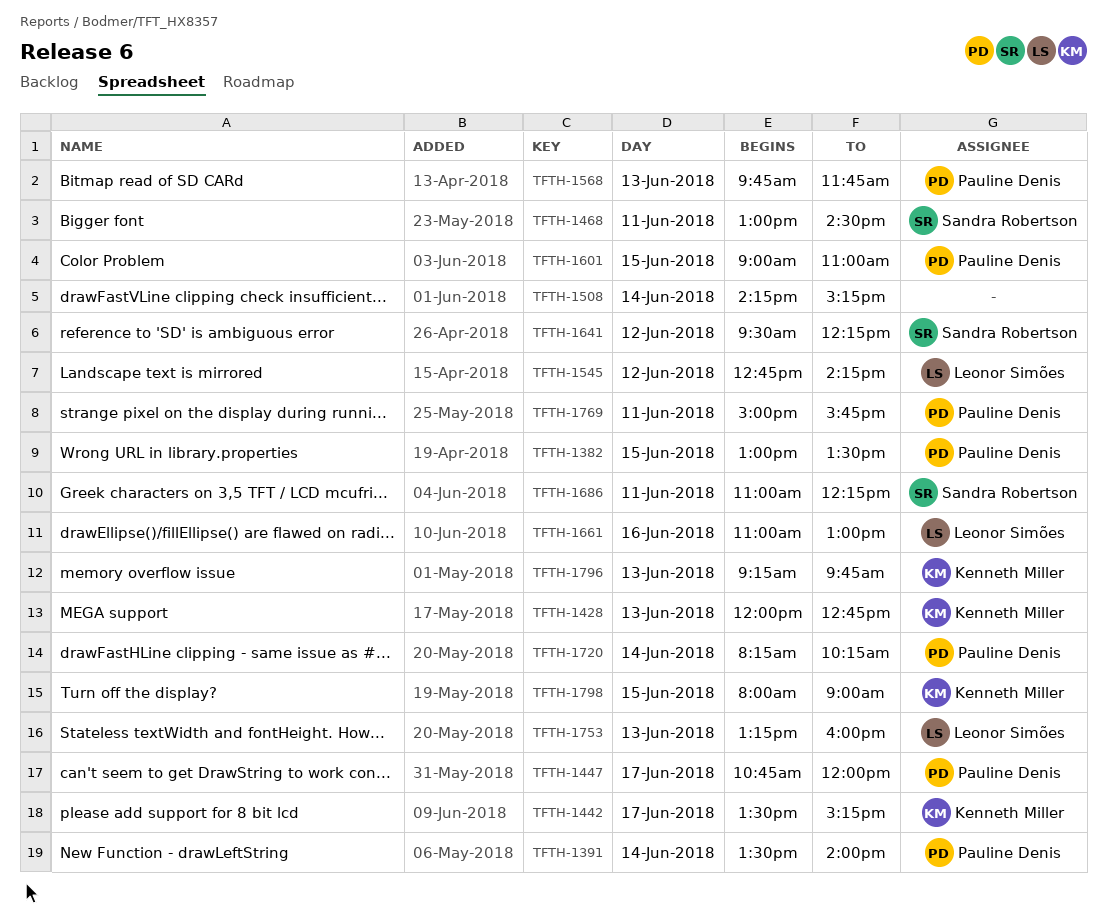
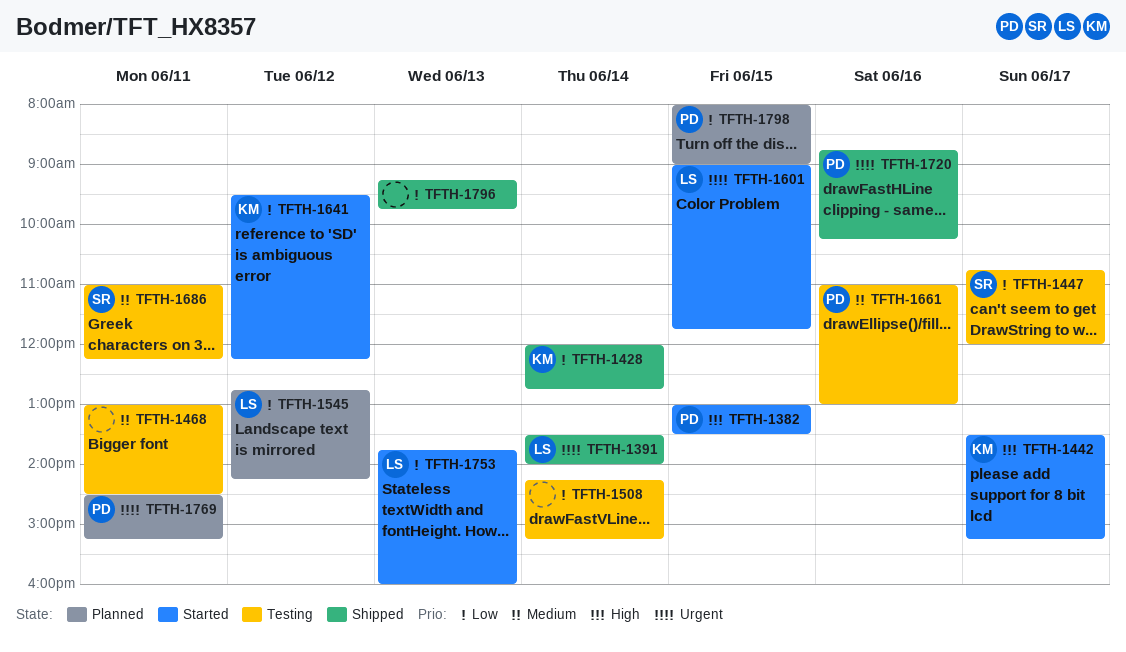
TFTH-1391, owner: Pauline Denis -> Leonor Simões
TFTH-1428, day: Jun 13 -> Jun 14
TFTH-1447, owner: Pauline Denis -> Sandra Robertson
TFTH-1468, owner: Sandra Robertson -> none
TFTH-1568: present -> none
TFTH-1601, owner: Pauline Denis -> Leonor Simões
TFTH-1601, ends: 11:00 -> 11:45
TFTH-1641, owner: Sandra Robertson -> Kenneth Miller
TFTH-1661, owner: Leonor Simões -> Pauline Denis
TFTH-1720, day: Jun 14 -> Jun 16
TFTH-1720, begins: 08:15 -> 08:45
TFTH-1753, begins: 13:15 -> 13:45
TFTH-1769, begins: 15:00 -> 14:30
TFTH-1769, ends: 15:45 -> 15:15
TFTH-1796, owner: Kenneth Miller -> none
TFTH-1798, owner: Kenneth Miller -> Pauline Denis

